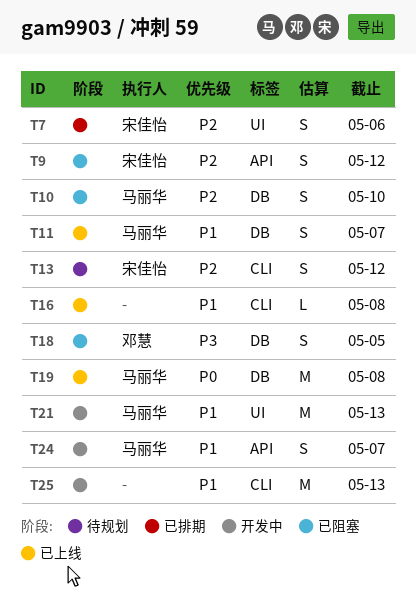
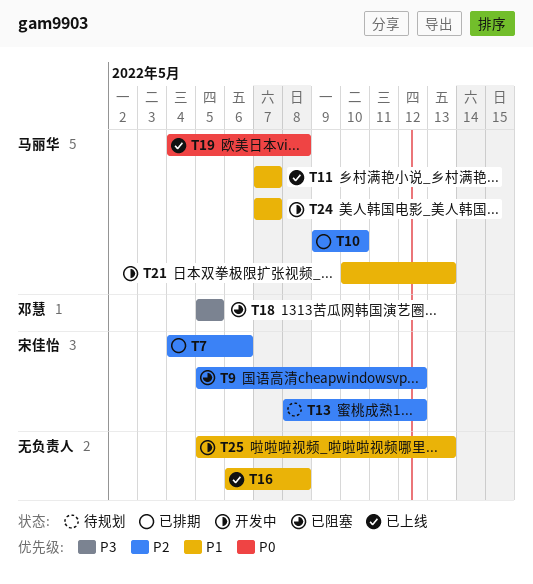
T10, status: 已阻塞 -> 已排期

